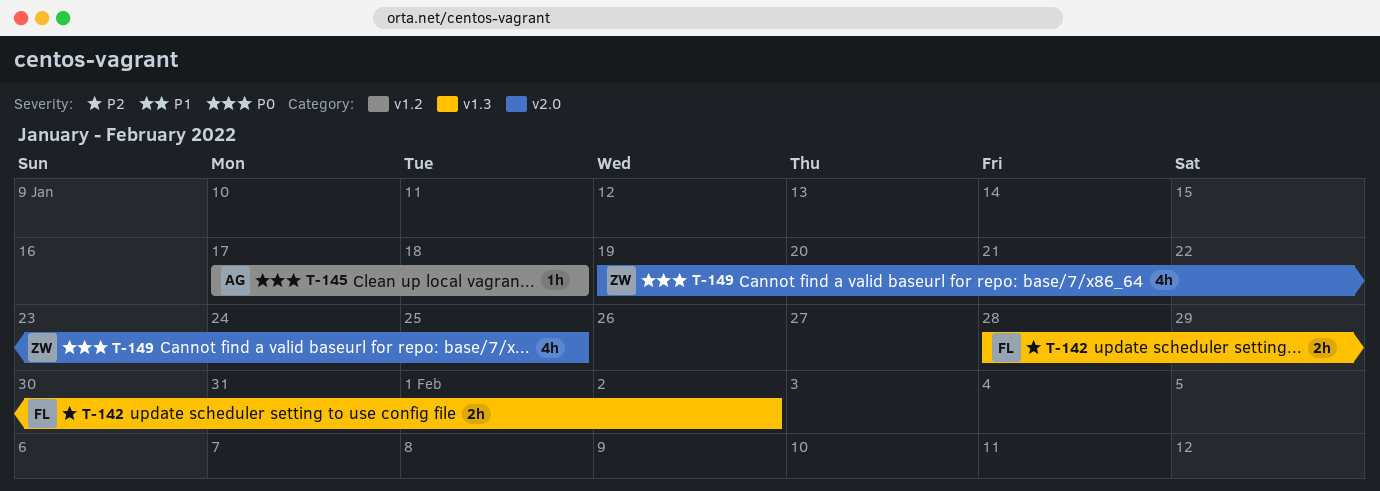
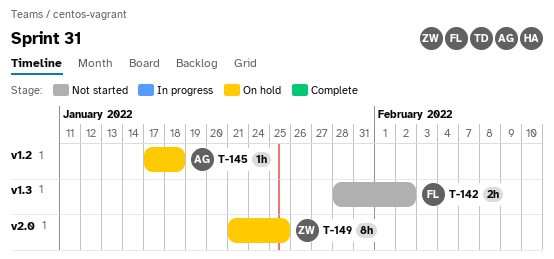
T-149, estimate: 4h -> 8h
T-149, start: Jan 19 -> Jan 21

